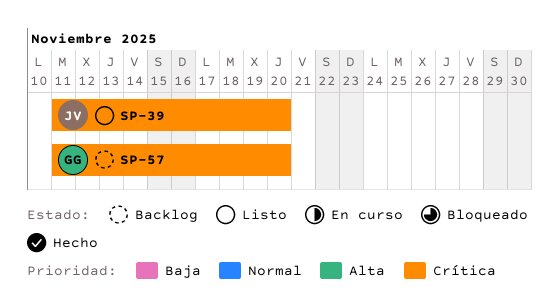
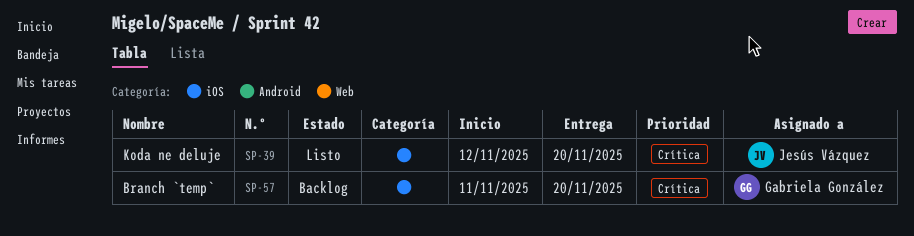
SP-39, start: Nov 11 -> Nov 12

